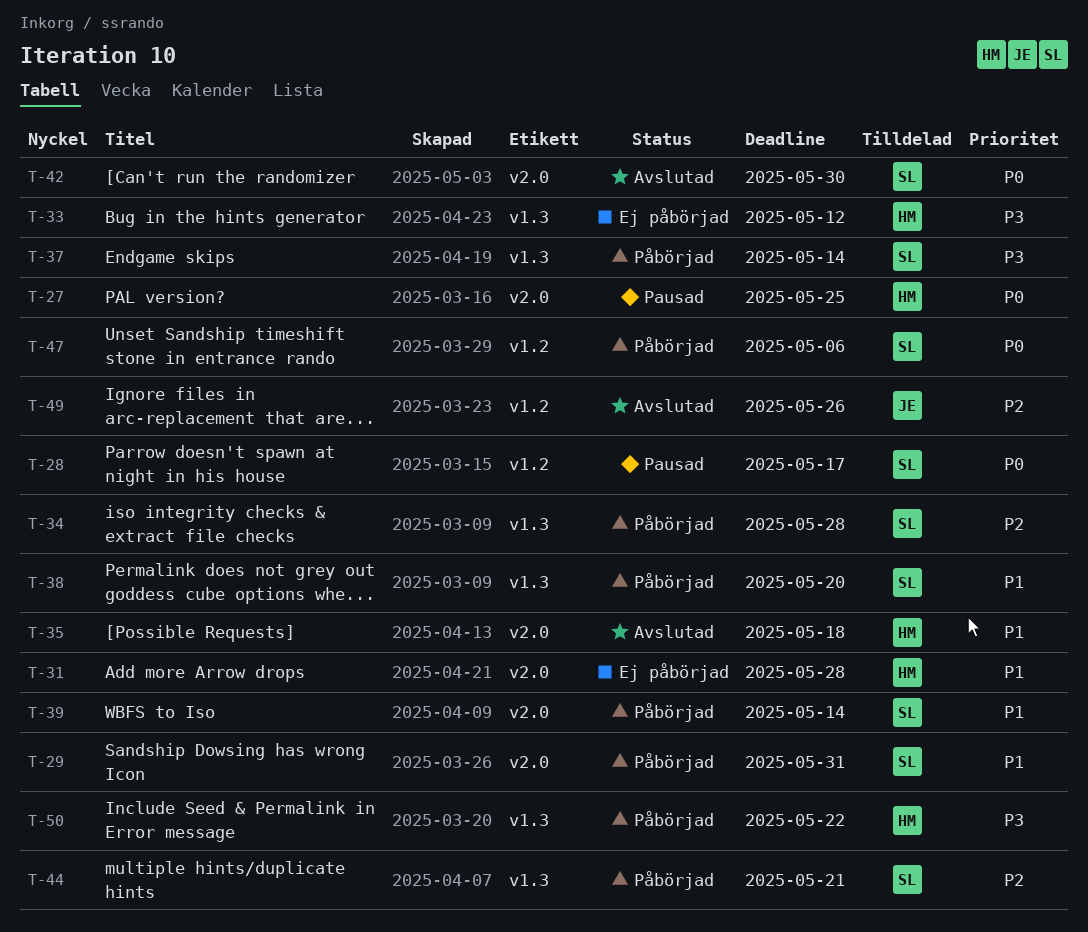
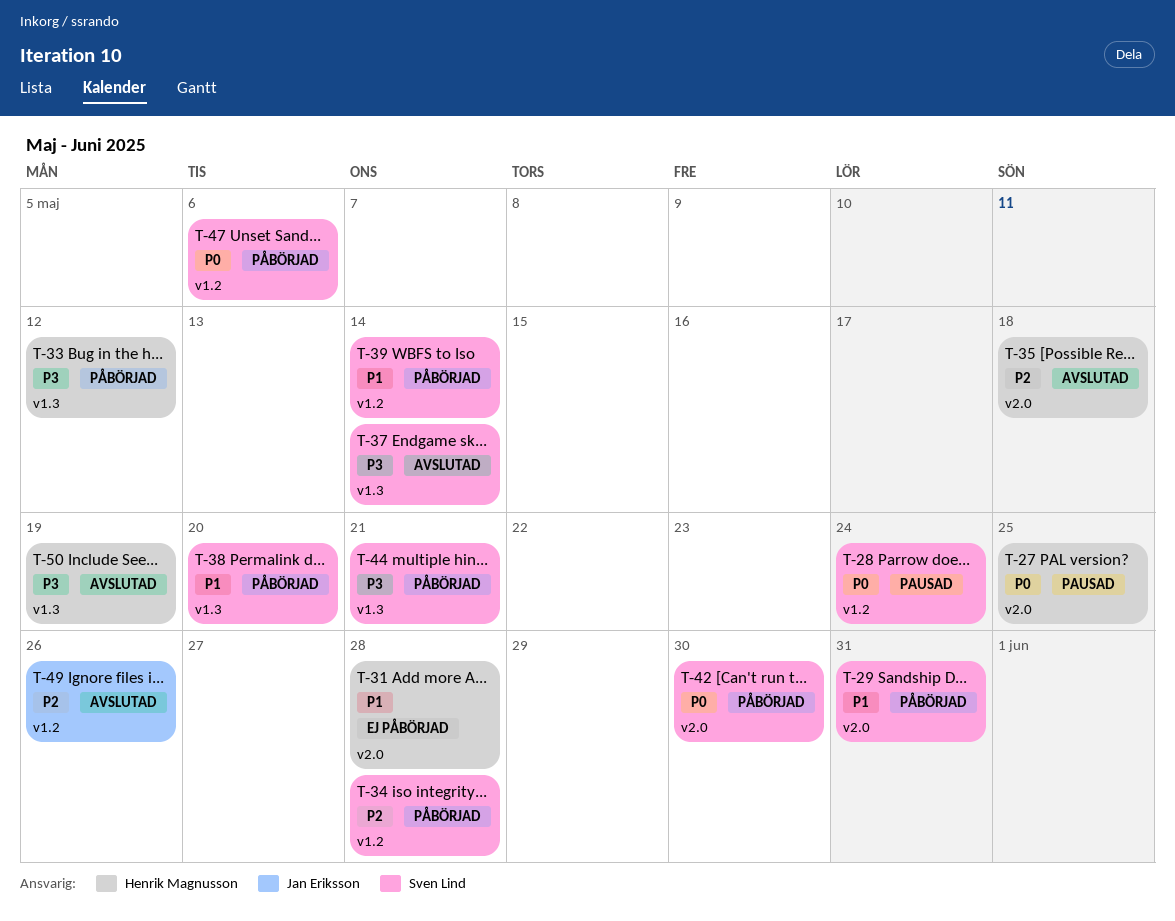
T-28, due: May 17 -> May 24
T-33, status: Ej påbörjad -> Påbörjad
T-34, label: v1.3 -> v1.2
T-35, priority: P1 -> P2
T-37, status: Påbörjad -> Avslutad
T-39, label: v2.0 -> v1.2
T-42, status: Avslutad -> Påbörjad
T-44, priority: P2 -> P3
T-50, status: Påbörjad -> Avslutad
T-50, due: May 22 -> May 19

